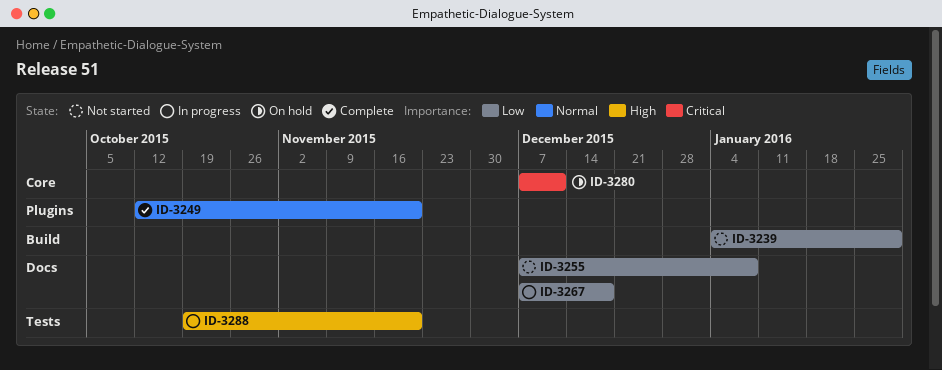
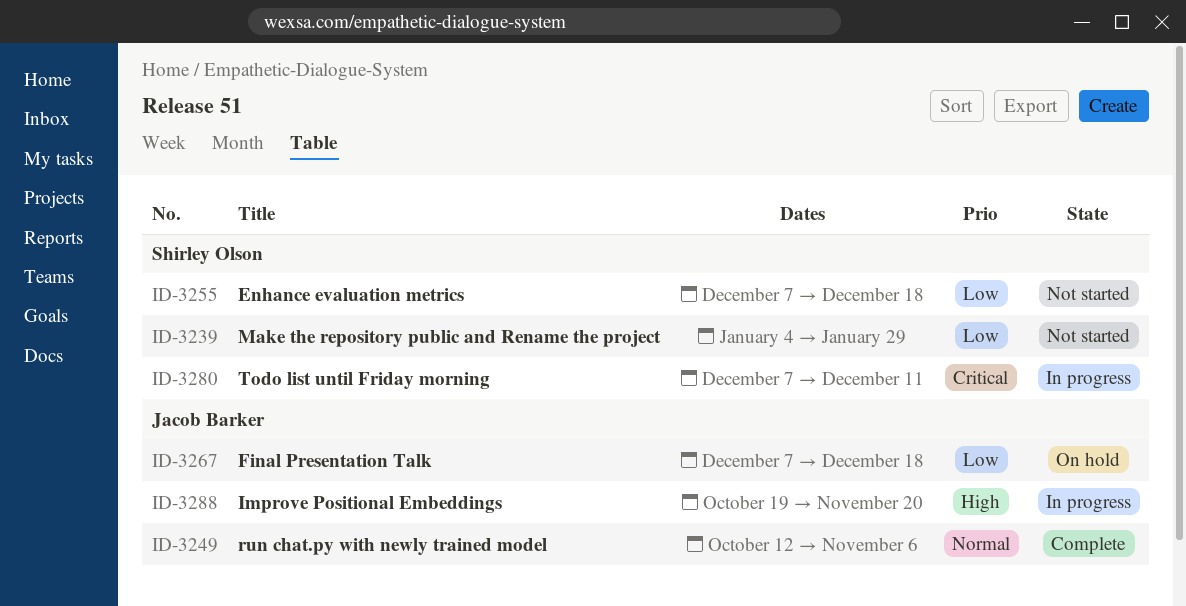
ID-3249, due: Nov 20 -> Nov 6
ID-3255, due: Jan 8 -> Dec 18
ID-3267, status: In progress -> On hold
ID-3280, status: On hold -> In progress

